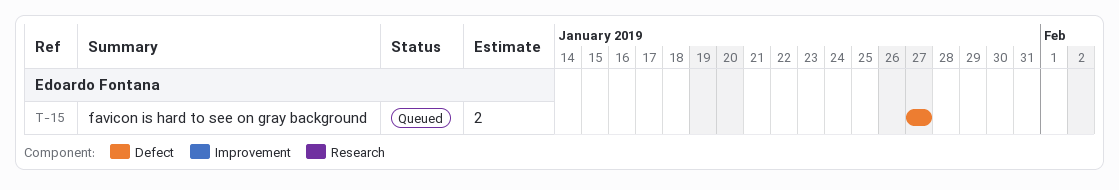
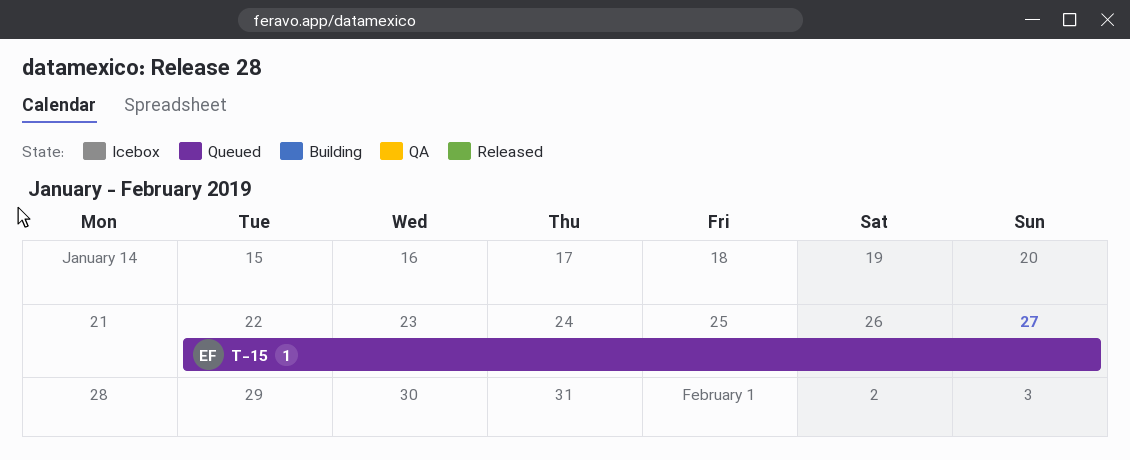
T-15, estimate: 2 -> 1
T-15, start: Jan 27 -> Jan 22

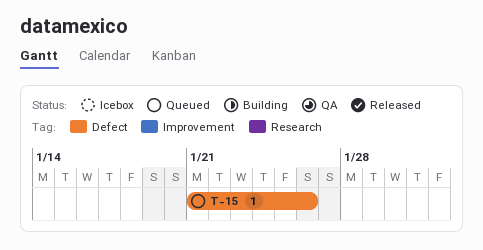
T-15, start: Jan 22 -> Jan 21
T-15, due: Jan 27 -> Jan 26

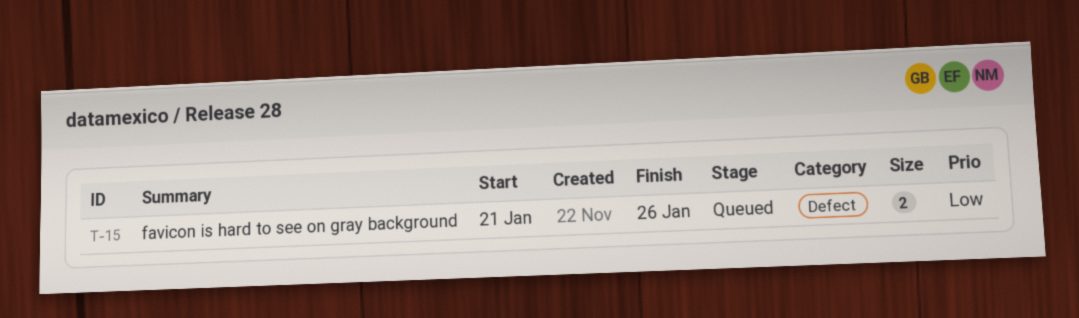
T-15, estimate: 1 -> 2

